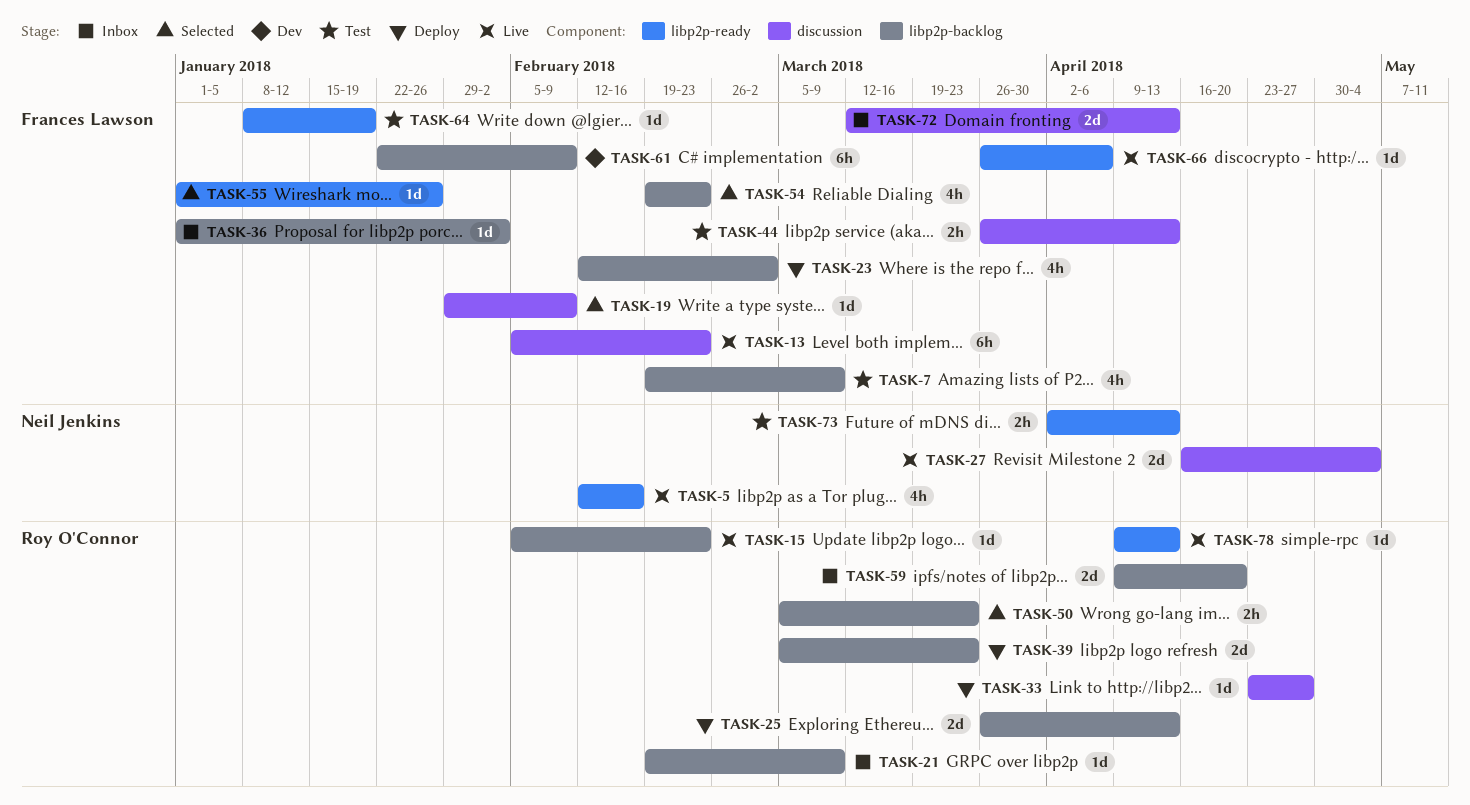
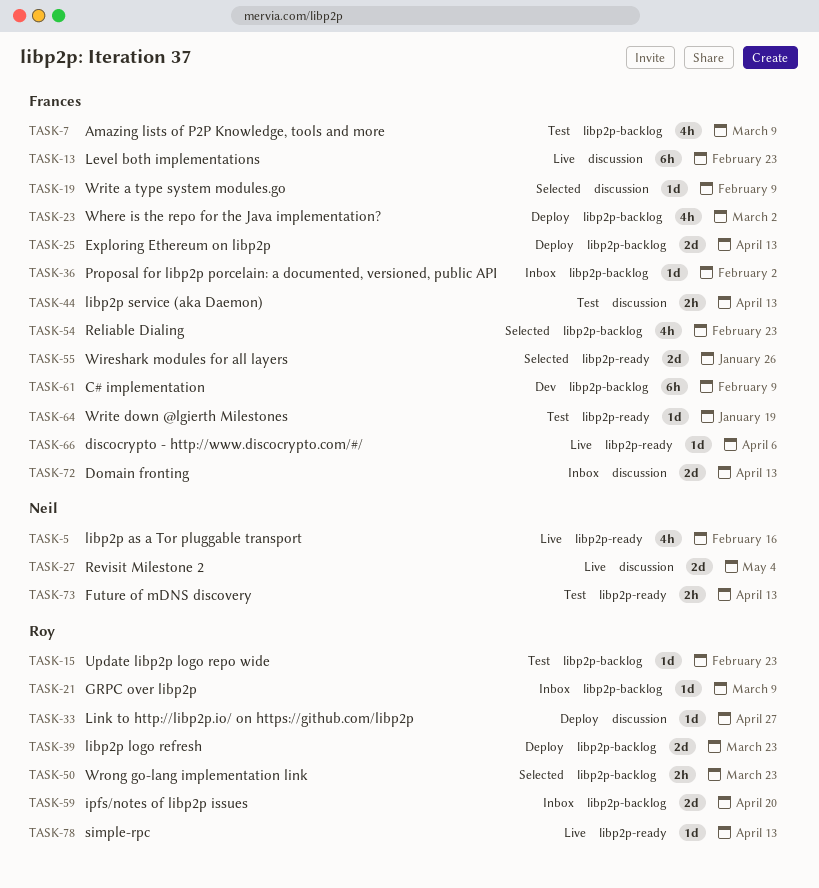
TASK-15, status: Live -> Test
TASK-25, owner: Roy O'Connor -> Frances Lawson
TASK-55, estimate: 1d -> 2d

